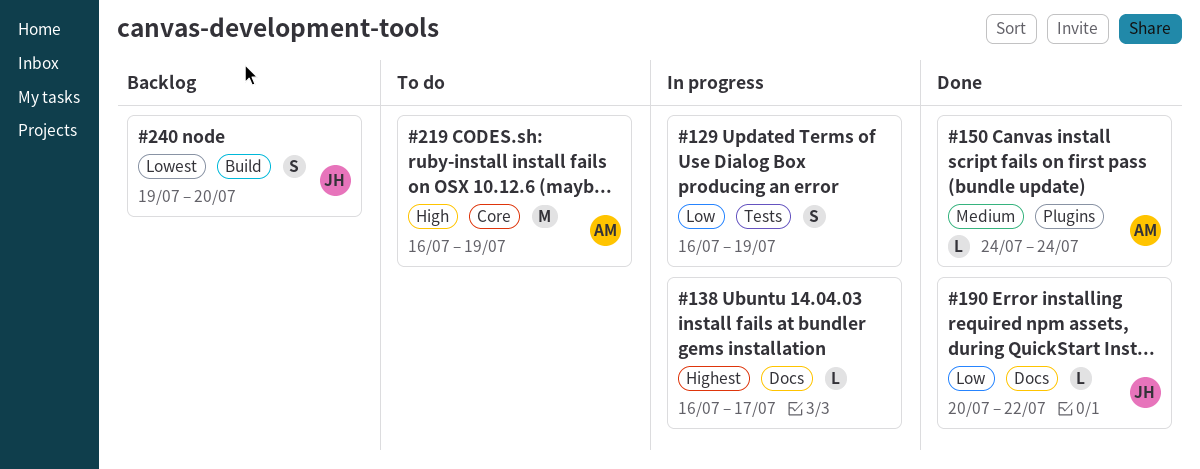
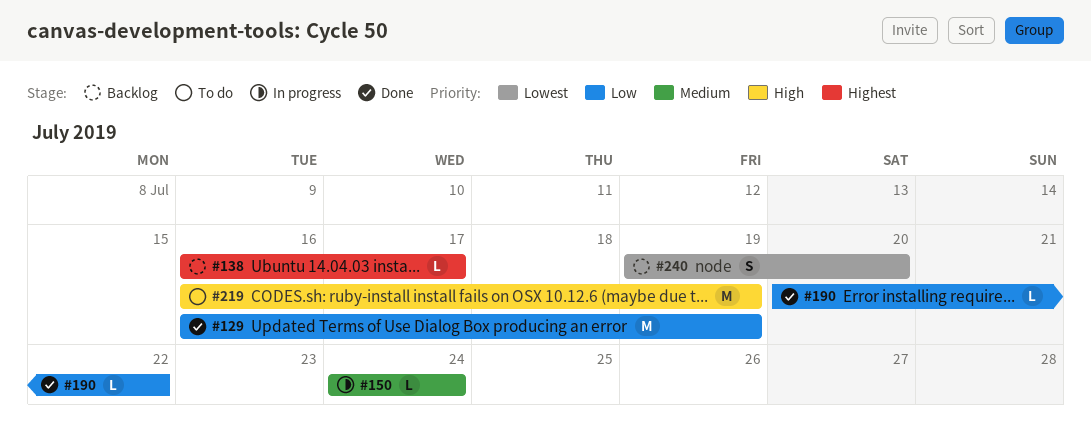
#129, status: In progress -> Done
#129, estimate: S -> M
#138, status: In progress -> Backlog
#150, status: Done -> In progress

